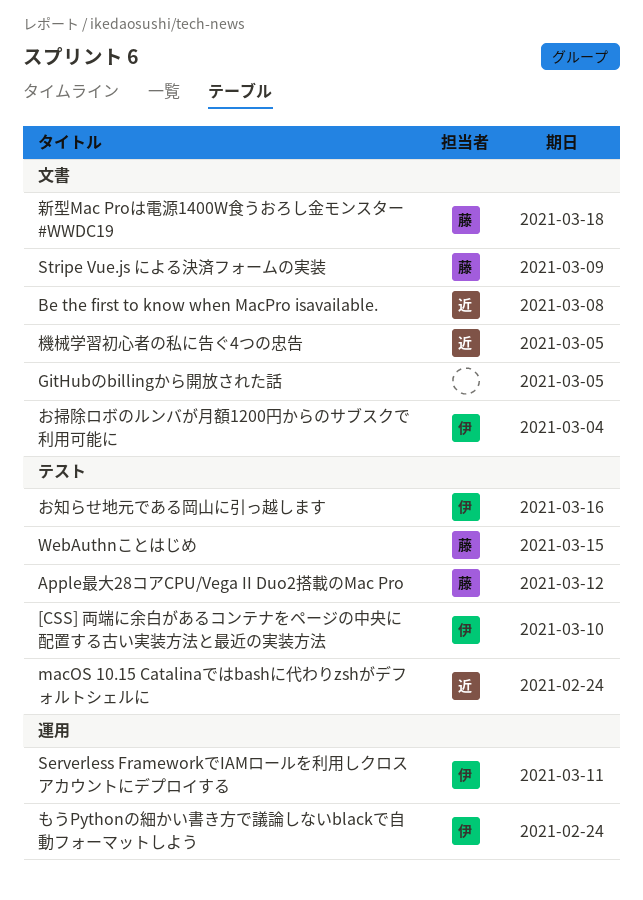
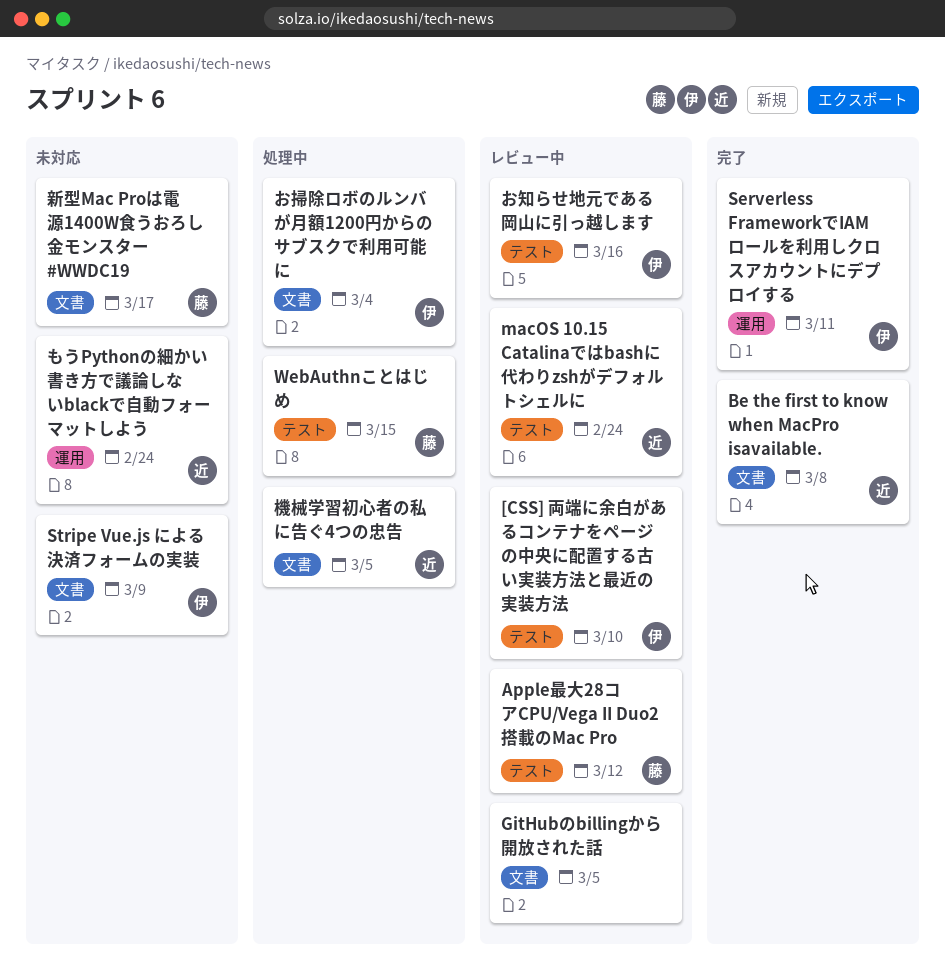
Stripe Vue.js による決済フォームの実装, owner: 藤 -> 伊
もうPythonの細かい書き方で議論しないblackで自動フォーマットしよう, owner: 伊 -> 近
新型Mac Proは電源1400W食うおろし金モンスター #WWDC19, due: Mar 18 -> Mar 17

